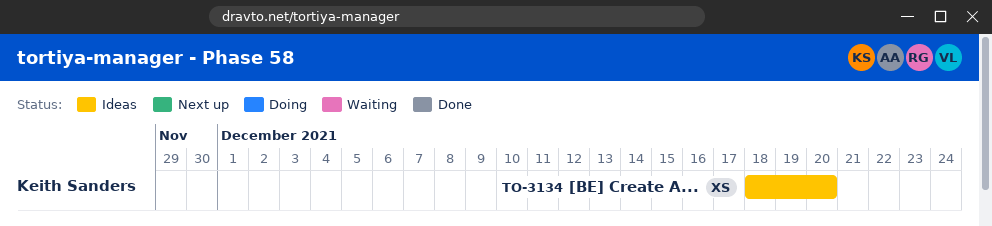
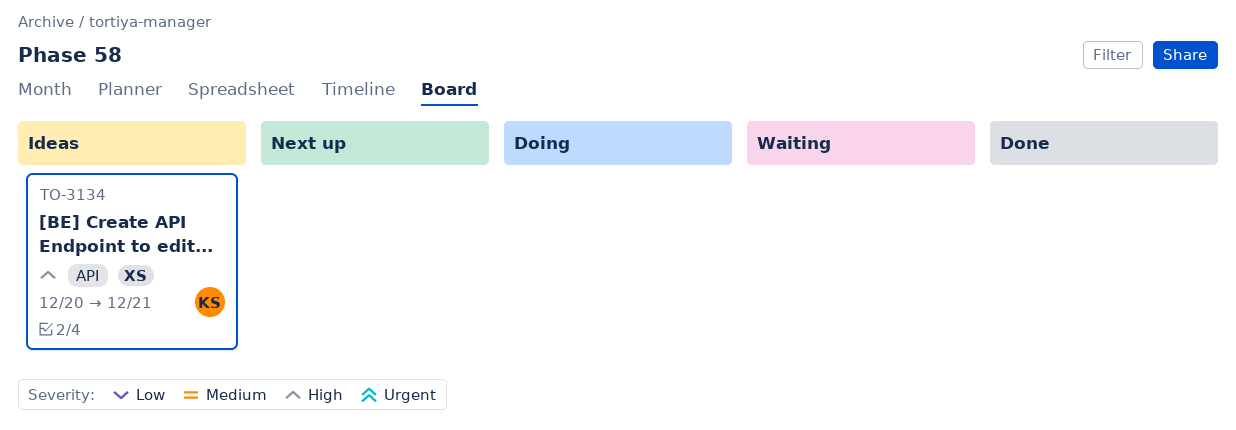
TO-3134, start: Dec 18 -> Dec 20
TO-3134, due: Dec 20 -> Dec 21

